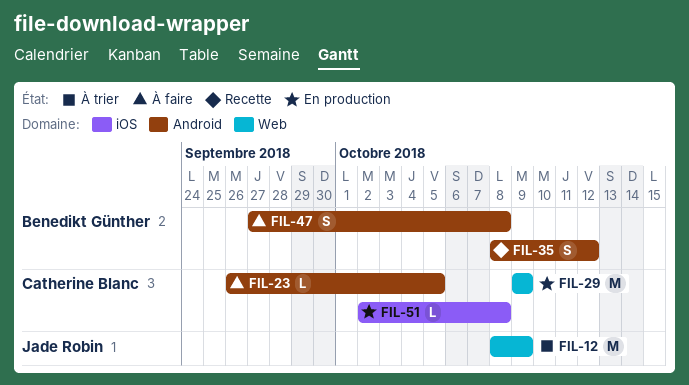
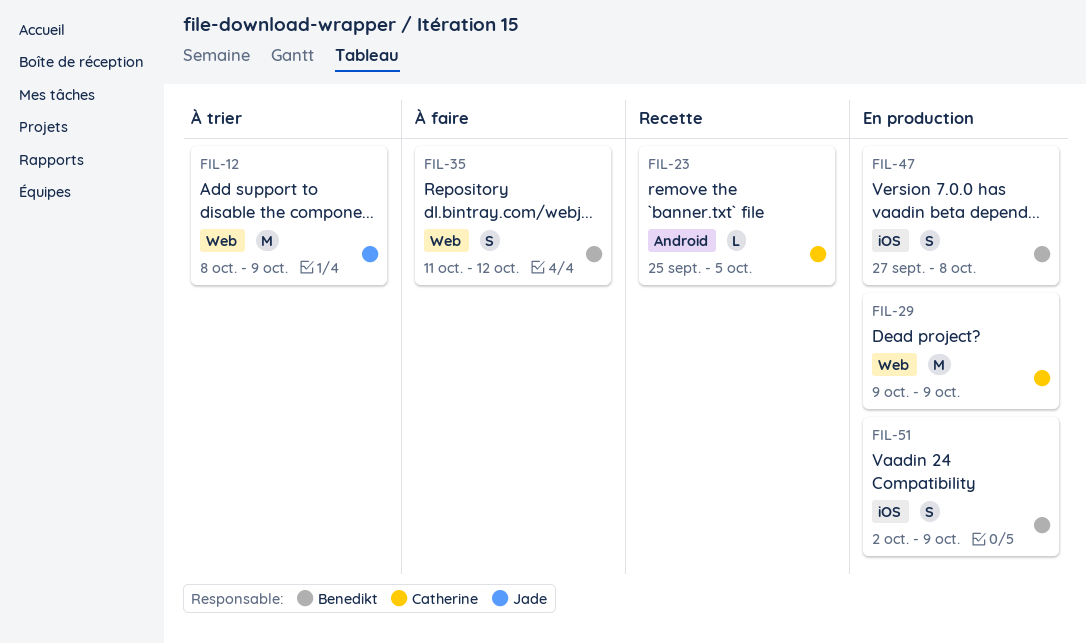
FIL-23, status: À faire -> Recette
FIL-23, start: Sep 26 -> Sep 25
FIL-35, status: Recette -> À faire
FIL-35, label: Android -> Web
FIL-35, start: Oct 8 -> Oct 11
FIL-47, status: À faire -> En production
FIL-47, label: Android -> iOS
FIL-51, owner: Catherine Blanc -> Benedikt Günther
FIL-51, estimate: L -> S
FIL-51, due: Oct 8 -> Oct 9

